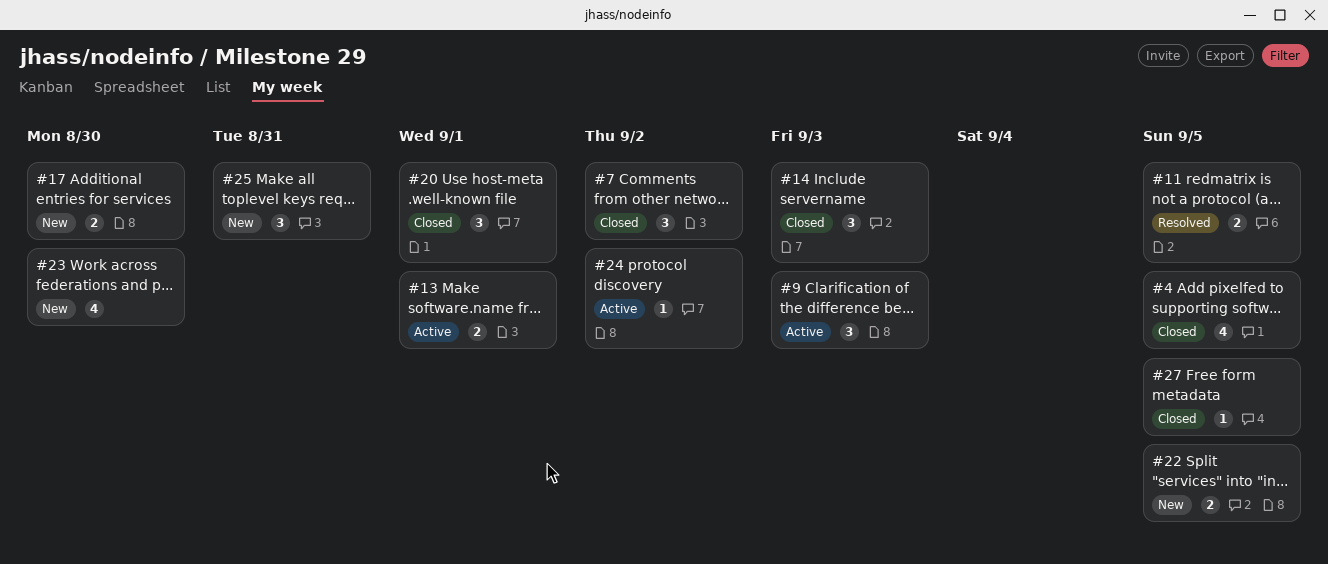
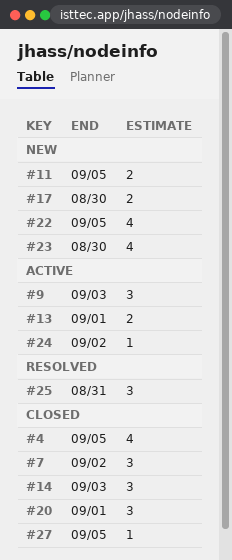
#11, status: Resolved -> New
#22, estimate: 2 -> 4
#25, status: New -> Resolved

